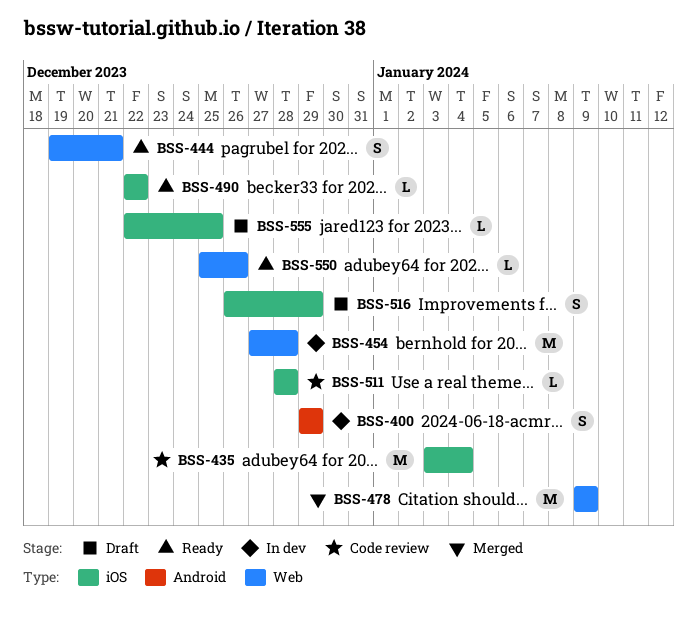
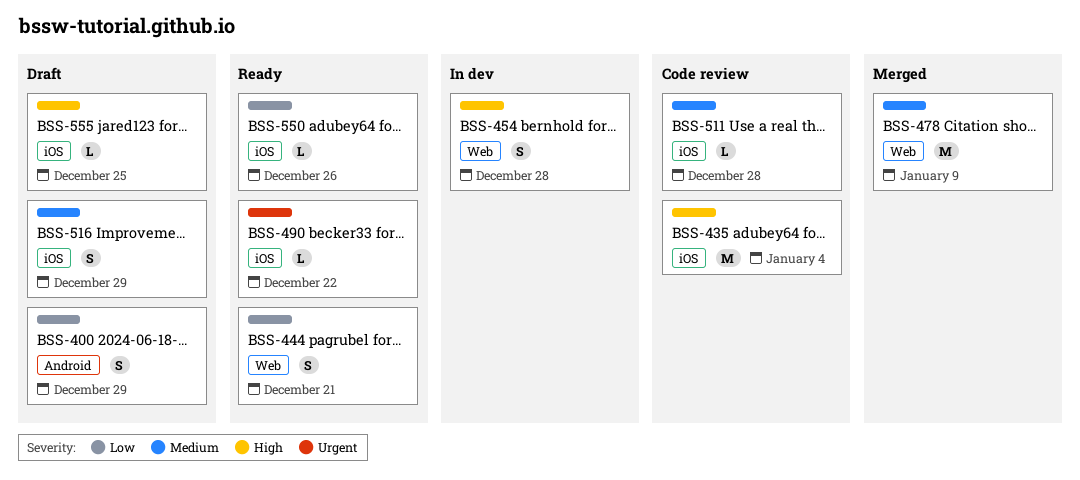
BSS-400, status: In dev -> Draft
BSS-454, estimate: M -> S
BSS-550, label: Web -> iOS

